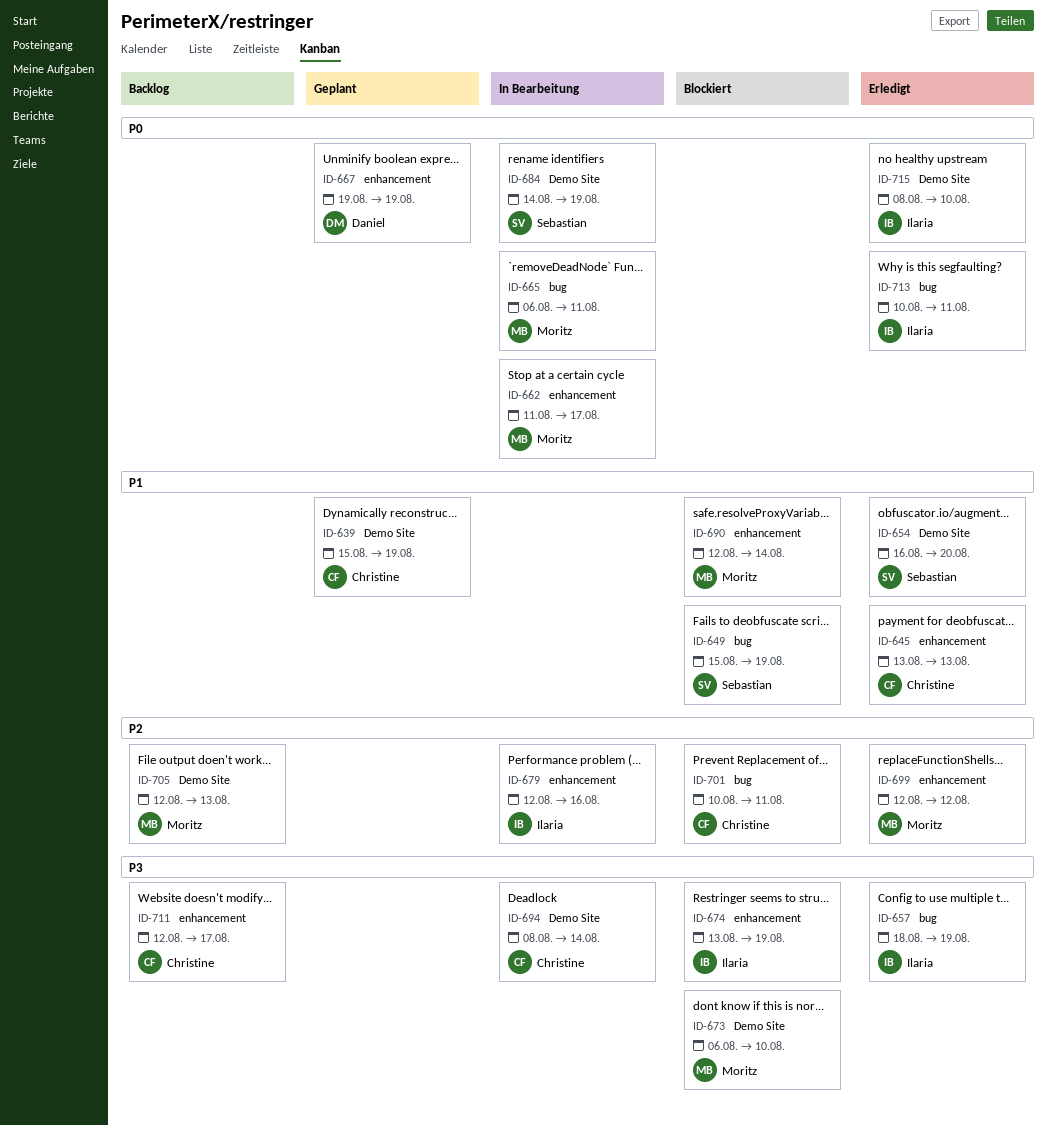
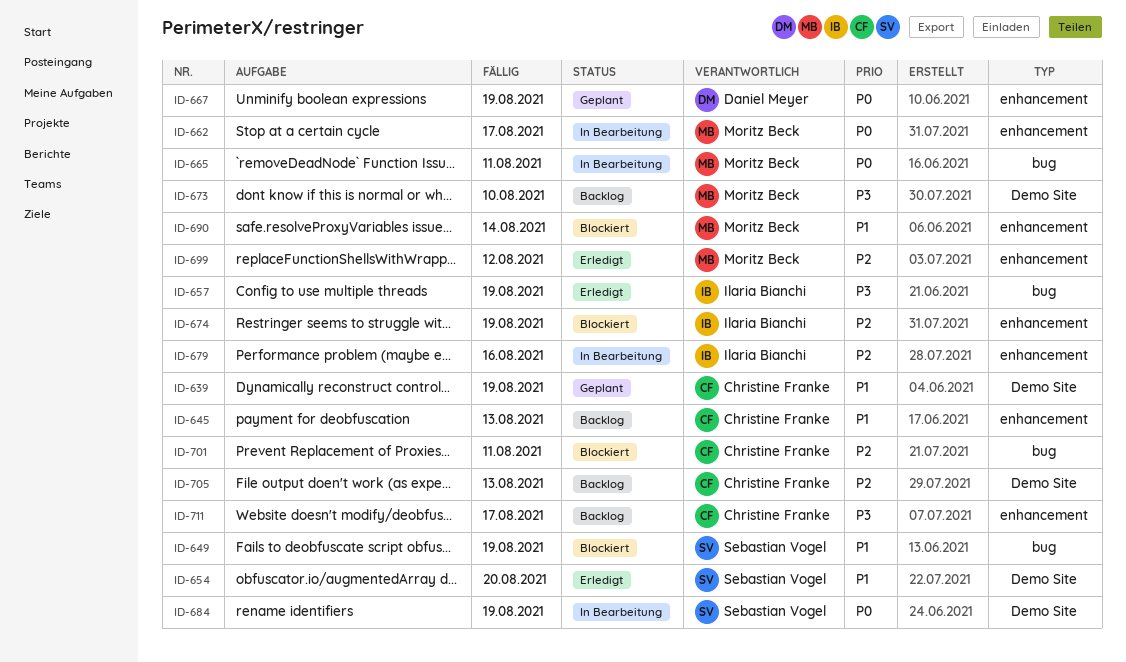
ID-645, status: Erledigt -> Backlog
ID-673, status: Blockiert -> Backlog
ID-674, priority: P3 -> P2
ID-694: present -> none
ID-705, owner: Moritz Beck -> Christine Franke
ID-713: present -> none
ID-715: present -> none

